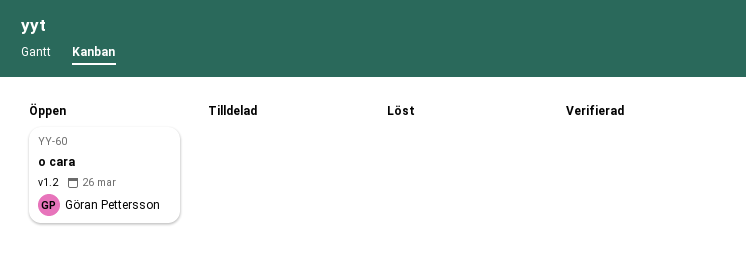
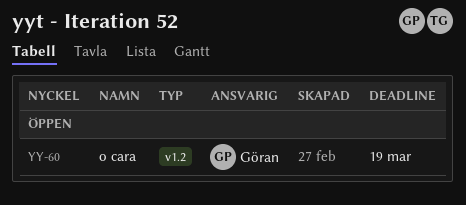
YY-60, due: Mar 26 -> Mar 19

